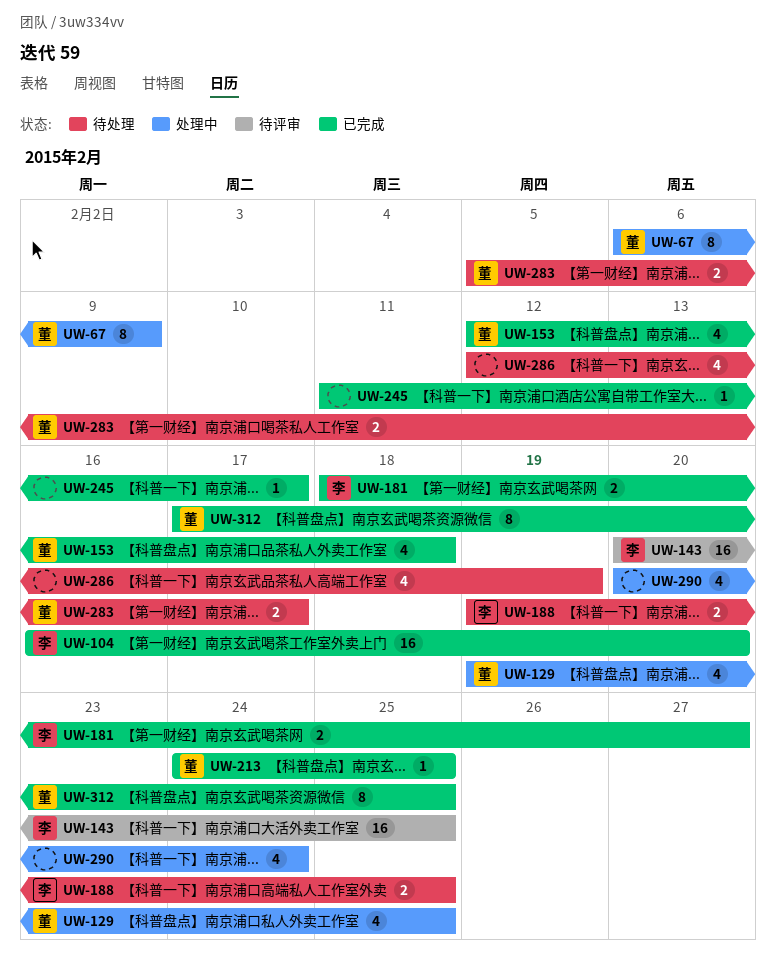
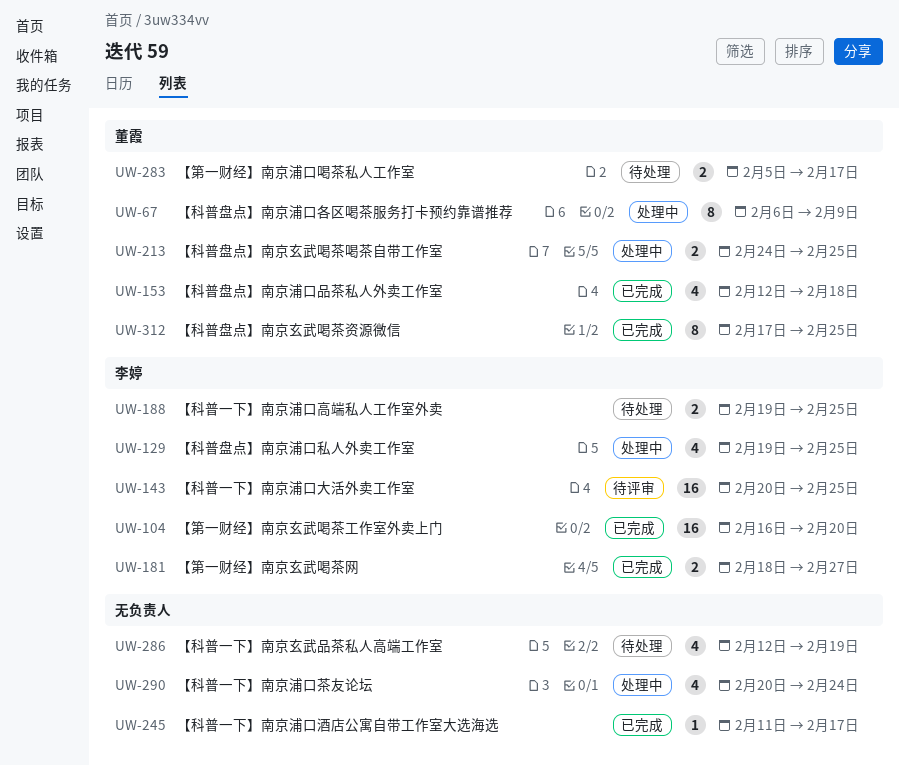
UW-129, owner: 董霞 -> 李婷
UW-213, status: 已完成 -> 处理中
UW-213, estimate: 1 -> 2

